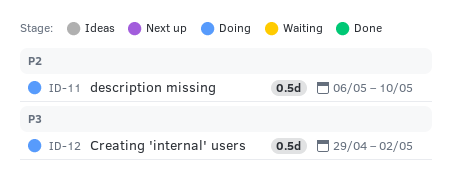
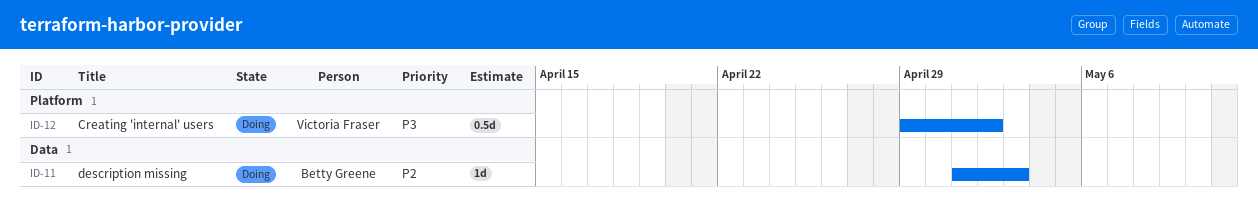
ID-11, estimate: 0.5d -> 1d
ID-11, start: May 6 -> May 1
ID-11, due: May 10 -> May 3

